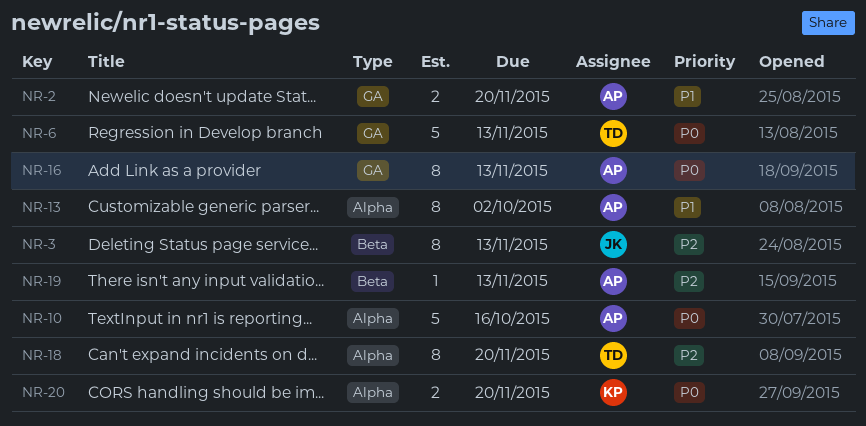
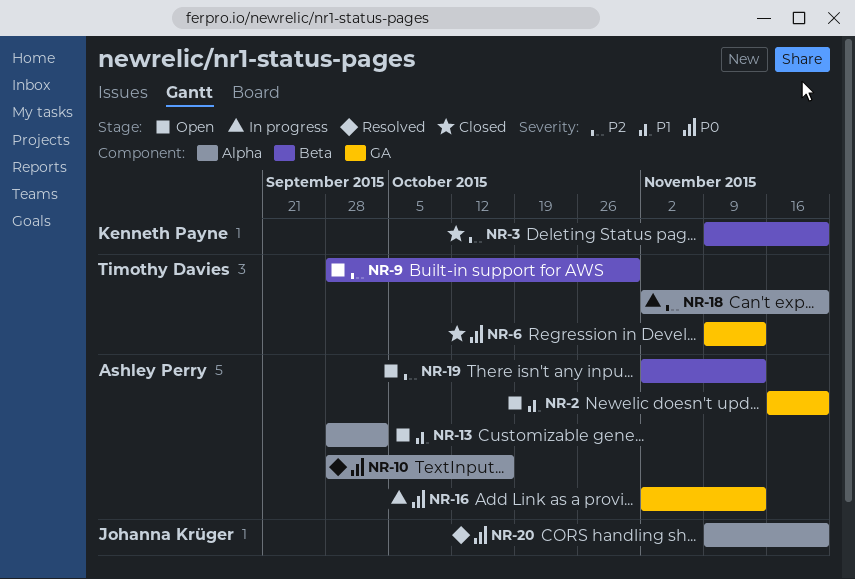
NR-3, owner: Johanna Krüger -> Kenneth Payne
NR-3, due: Nov 13 -> Nov 20
NR-9: none -> present
NR-20, owner: Kenneth Payne -> Johanna Krüger

